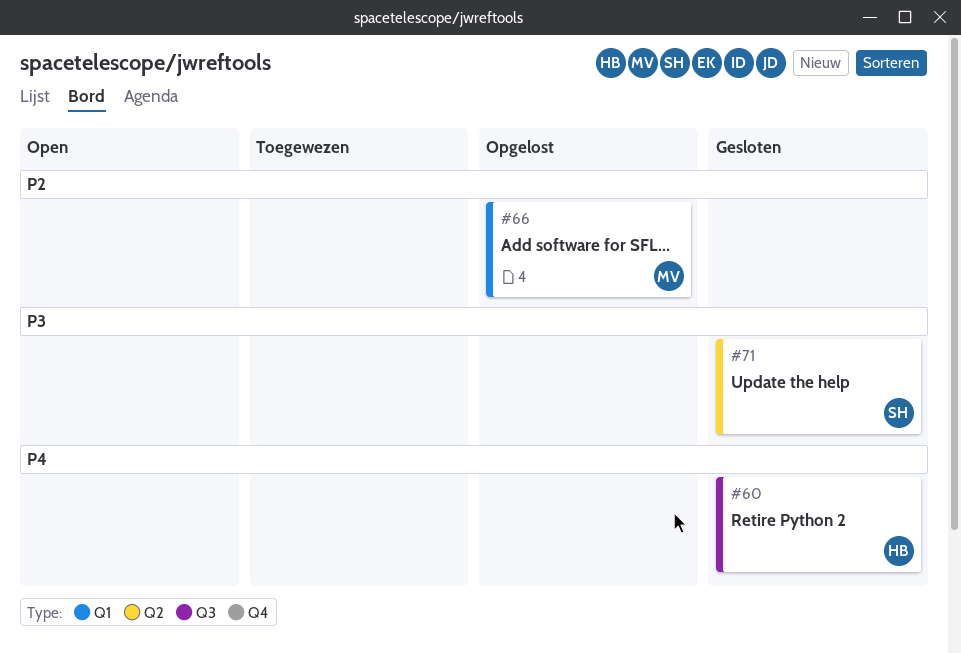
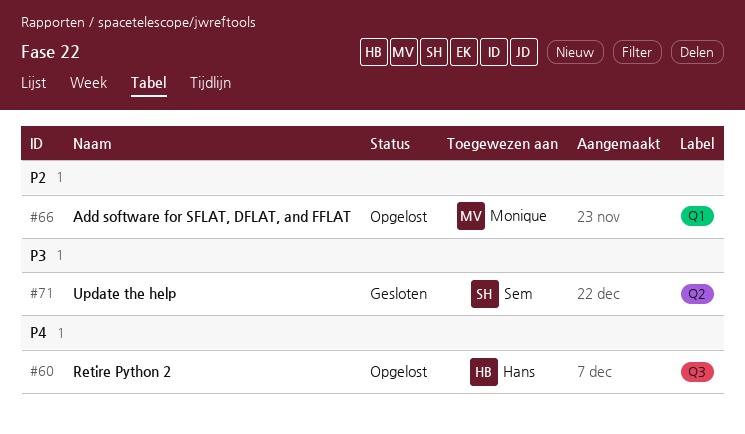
#60, status: Gesloten -> Opgelost

